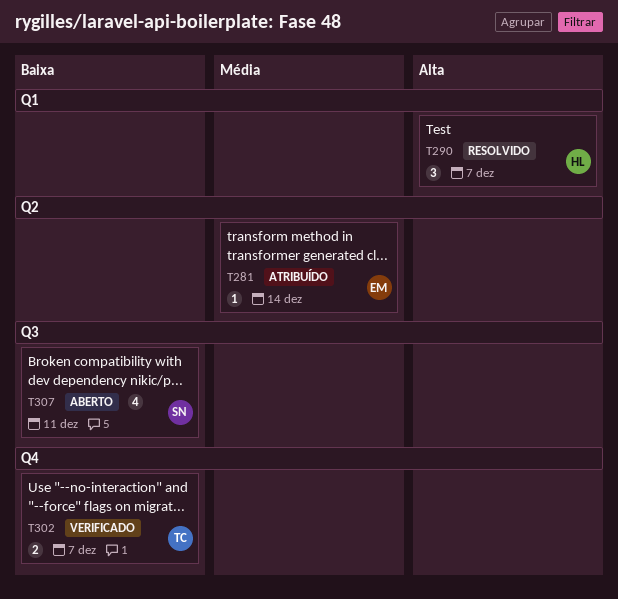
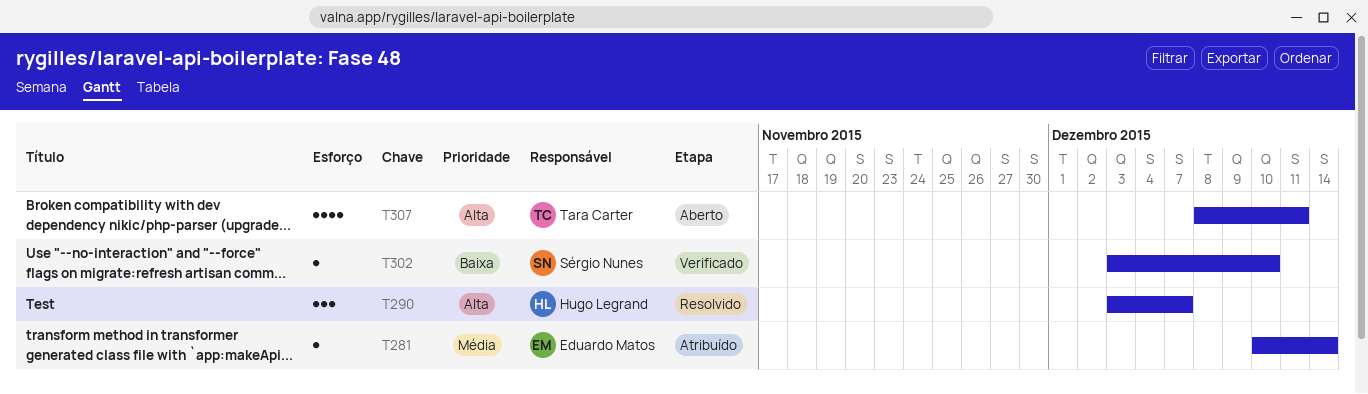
T302, owner: Tara Carter -> Sérgio Nunes
T302, estimate: 2 -> 1
T302, due: Dec 7 -> Dec 10
T307, owner: Sérgio Nunes -> Tara Carter
T307, priority: Baixa -> Alta

